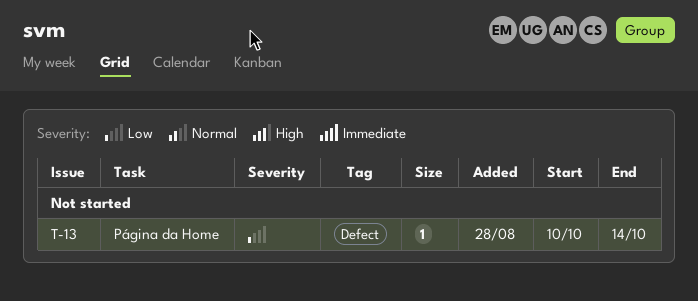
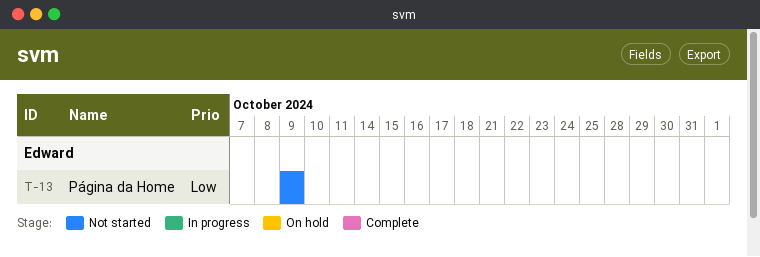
T-13, start: Oct 10 -> Oct 9
T-13, due: Oct 14 -> Oct 9

